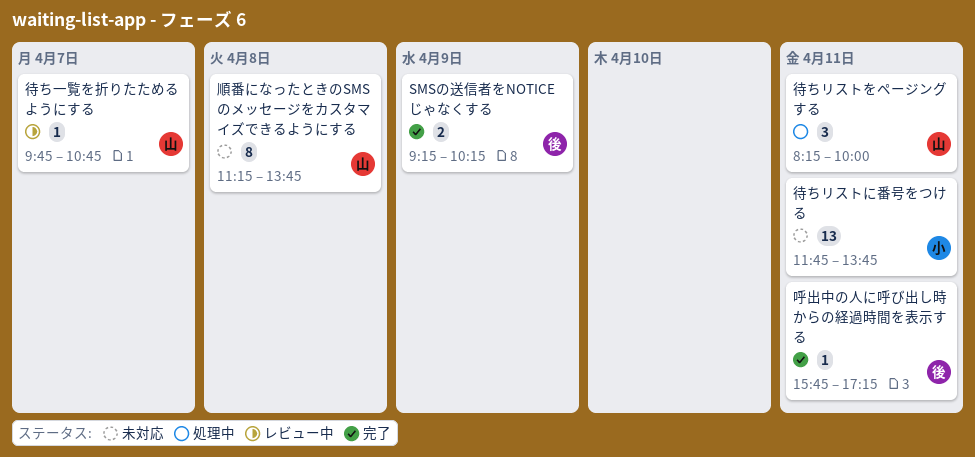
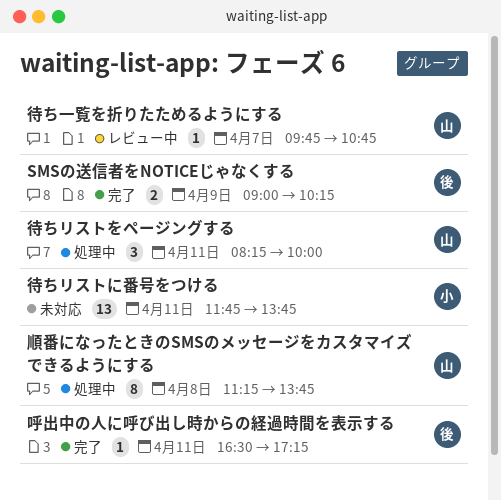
SMSの送信者をNOTICEじゃなくする, begins: 09:15 -> 09:00
呼出中の人に呼び出し時からの経過時間を表示する, begins: 15:45 -> 16:30
順番になったときのSMSのメッセージをカスタマイズできるようにする, status: 未対応 -> 処理中

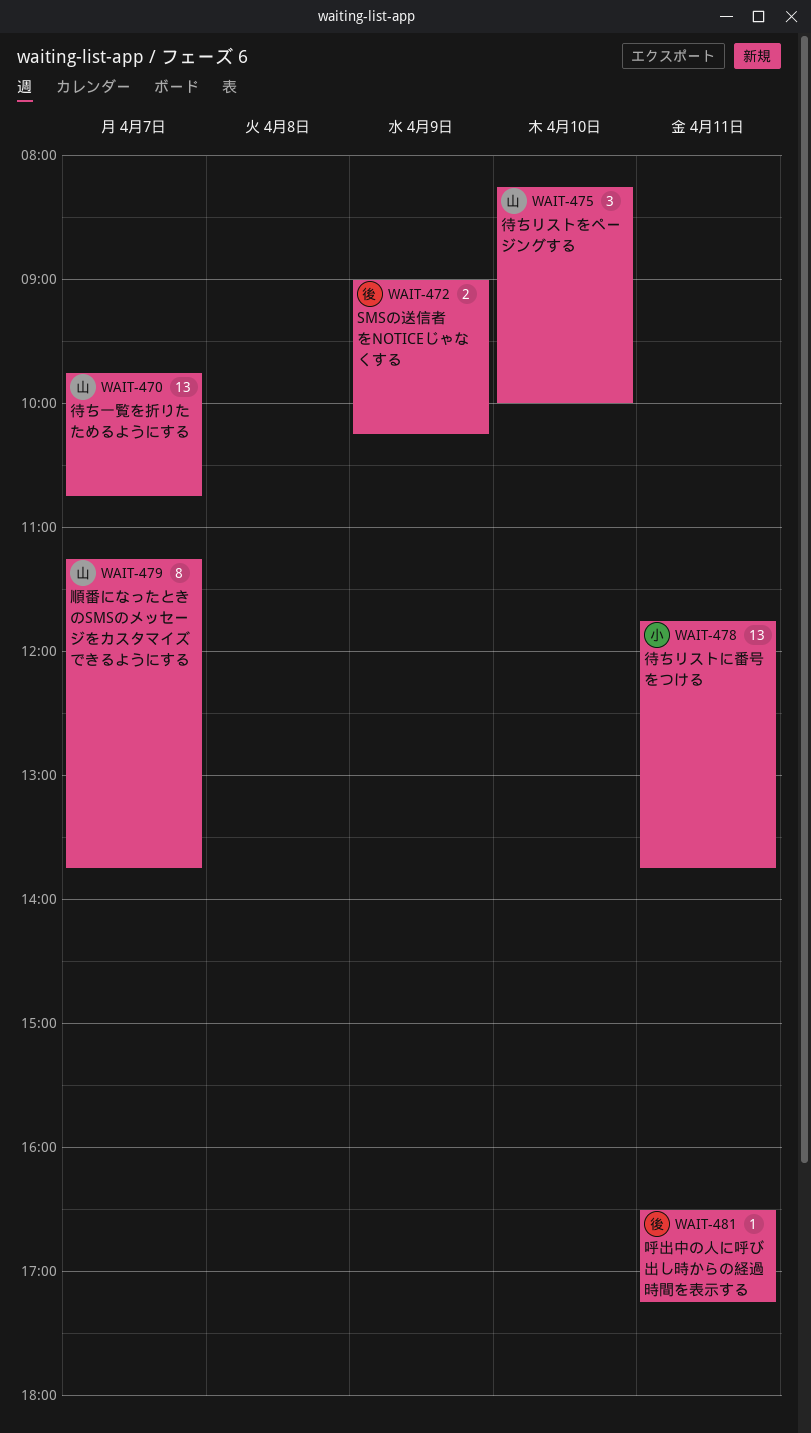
待ちリストをページングする, day: Apr 11 -> Apr 10
待ち一覧を折りたためるようにする, estimate: 1 -> 13
順番になったときのSMSのメッセージをカスタマイズできるようにする, day: Apr 8 -> Apr 7

